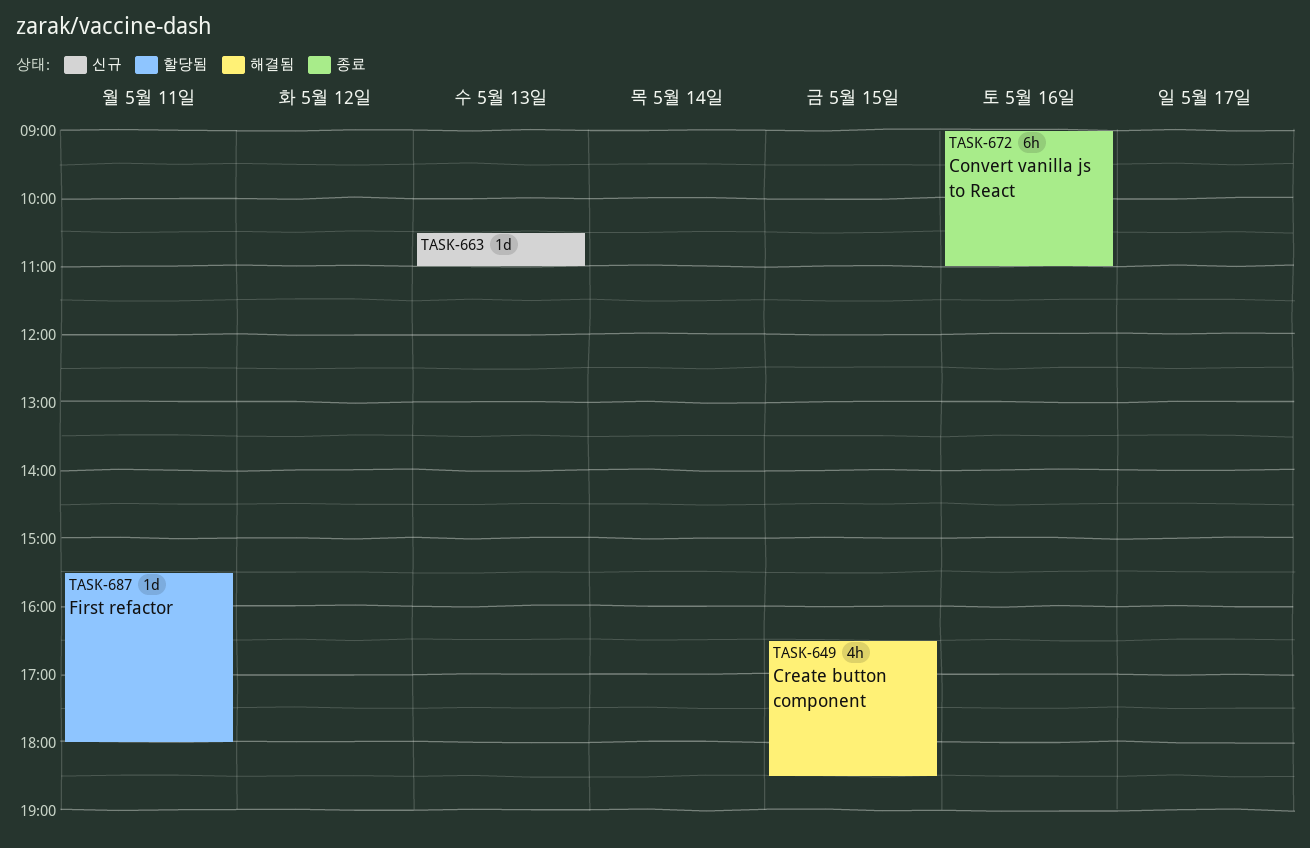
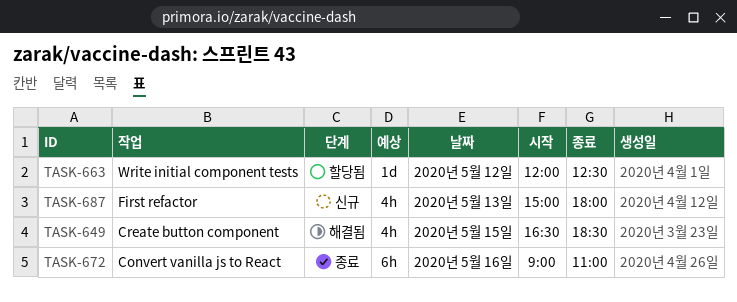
TASK-663, status: 신규 -> 할당됨
TASK-663, day: May 13 -> May 12
TASK-663, begins: 10:30 -> 12:00
TASK-663, ends: 11:00 -> 12:30
TASK-687, status: 할당됨 -> 신규
TASK-687, estimate: 1d -> 4h
TASK-687, day: May 11 -> May 13
TASK-687, begins: 15:30 -> 15:00

